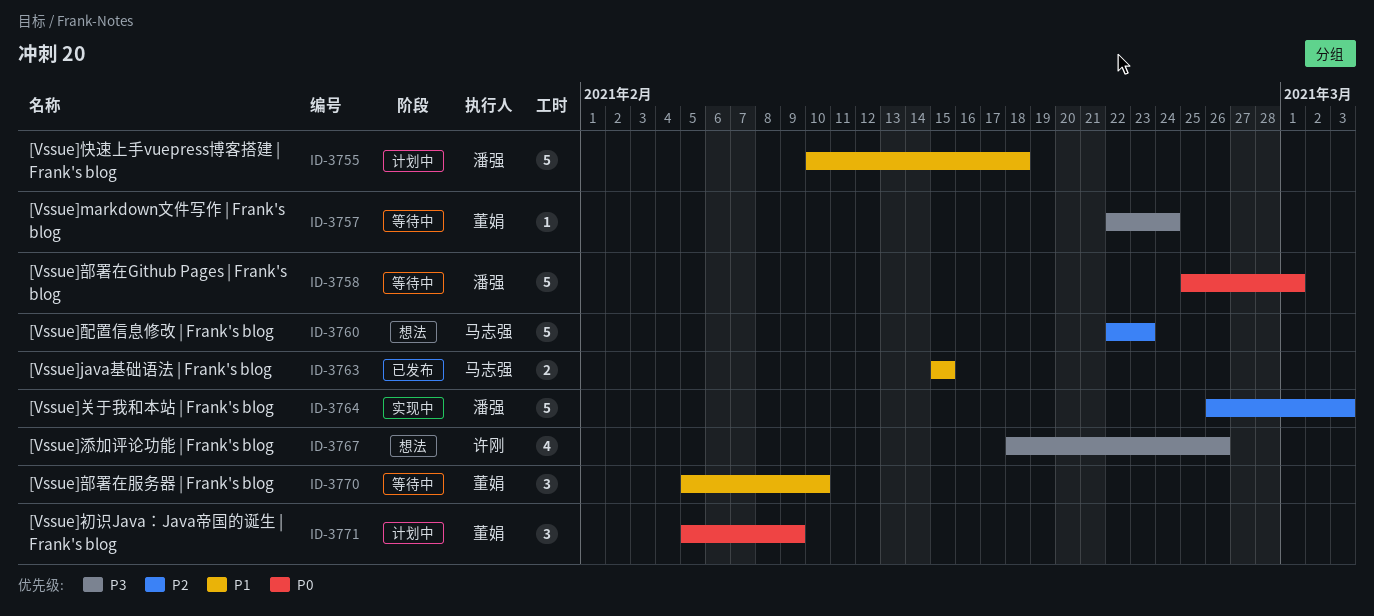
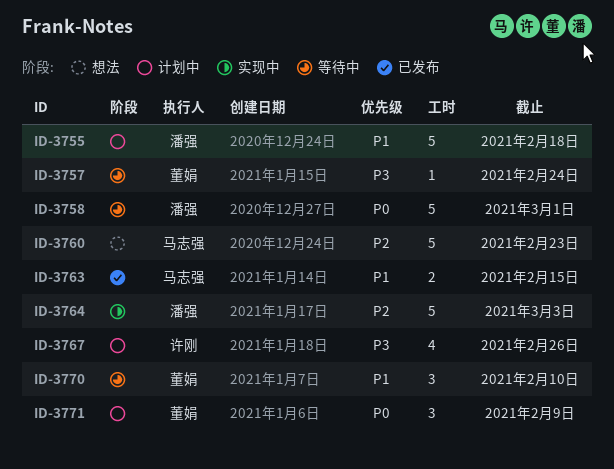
ID-3767, status: 想法 -> 计划中

